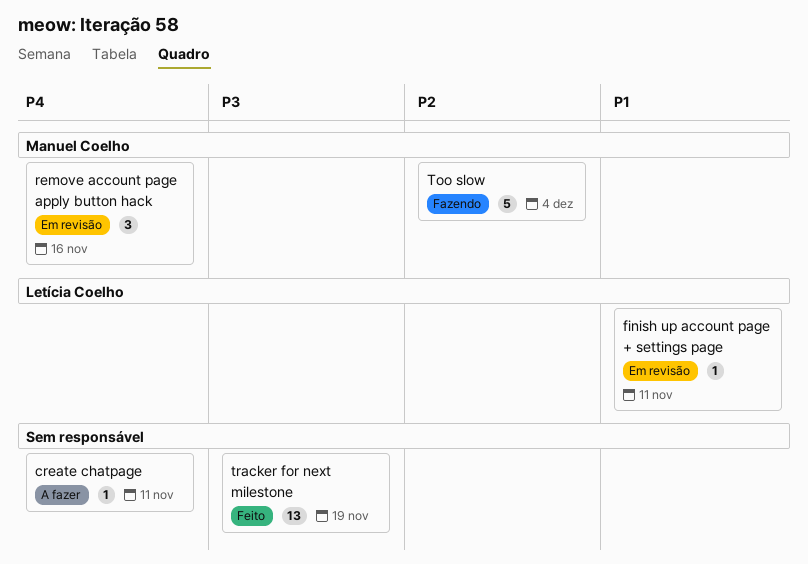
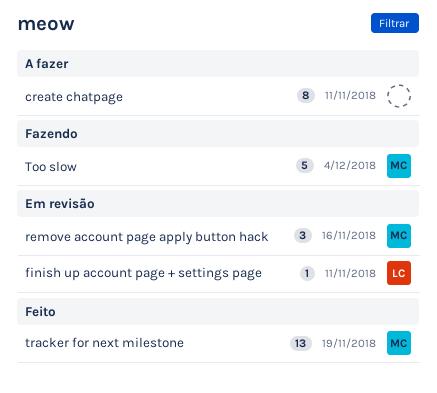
create chatpage, estimate: 1 -> 8
tracker for next milestone, owner: none -> Manuel Coelho

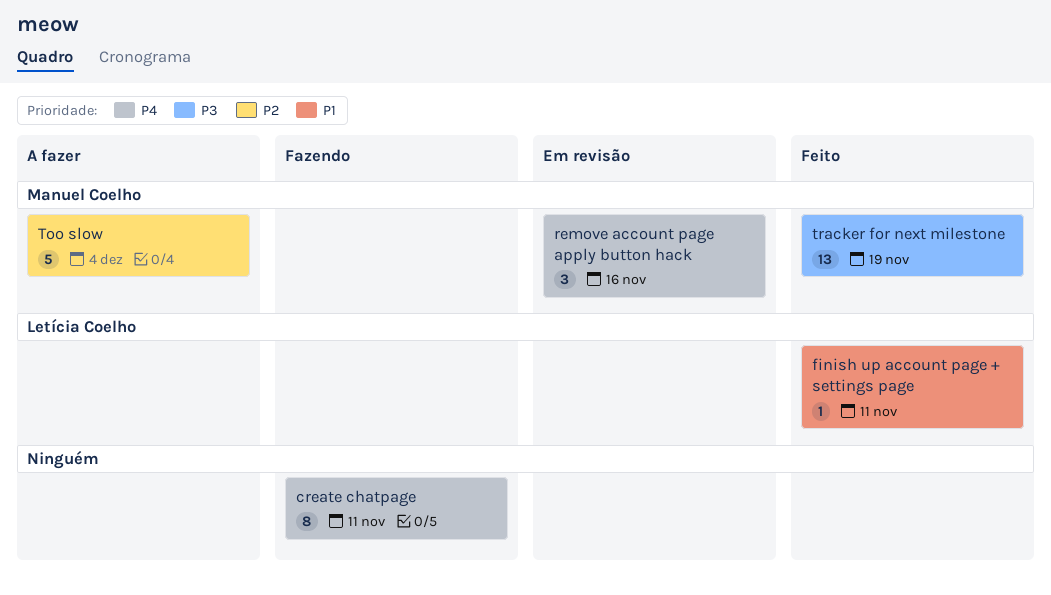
create chatpage, status: A fazer -> Fazendo
finish up account page + settings page, status: Em revisão -> Feito
Too slow, status: Fazendo -> A fazer

